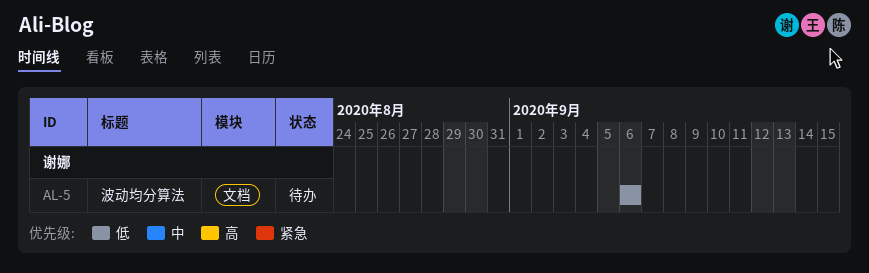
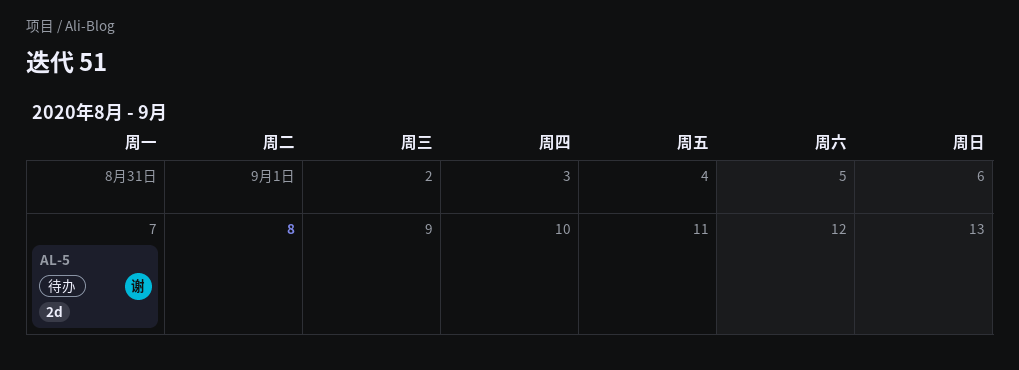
AL-5, due: Sep 6 -> Sep 7

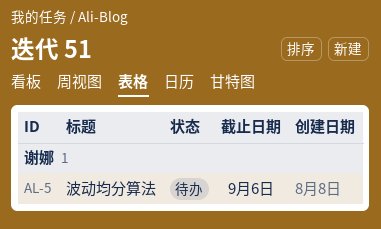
AL-5, due: Sep 7 -> Sep 6

